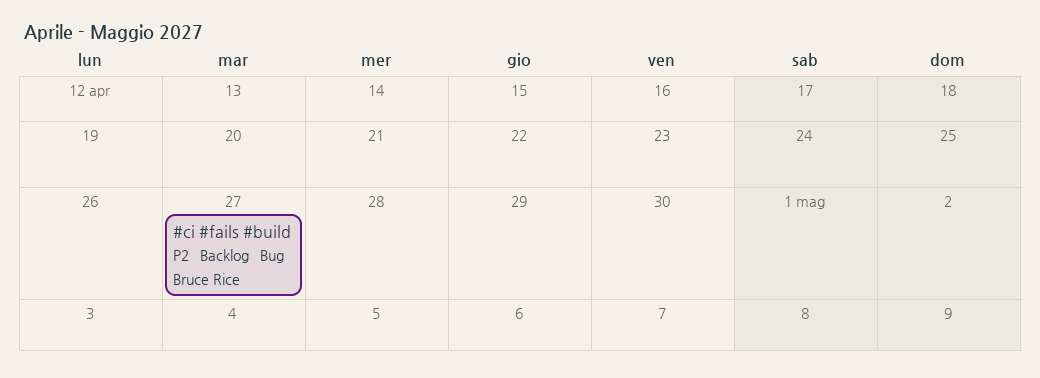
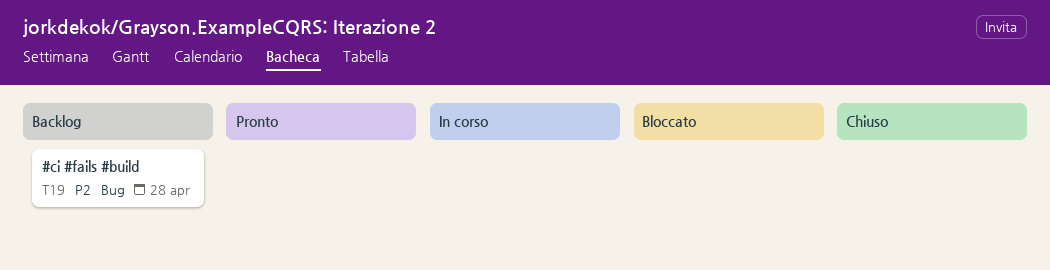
#ci #fails #build, due: Apr 27 -> Apr 28

